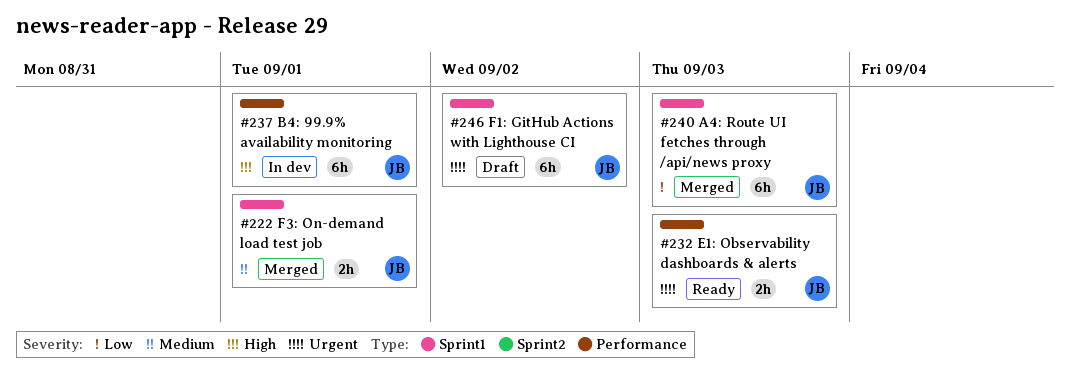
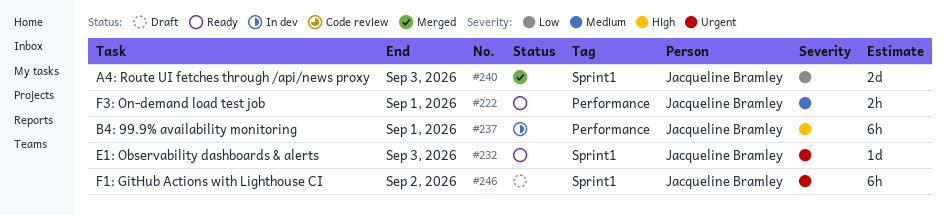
#222, status: Merged -> Ready
#222, label: Sprint1 -> Performance
#232, label: Performance -> Sprint1
#232, estimate: 2h -> 1d
#240, estimate: 6h -> 2d

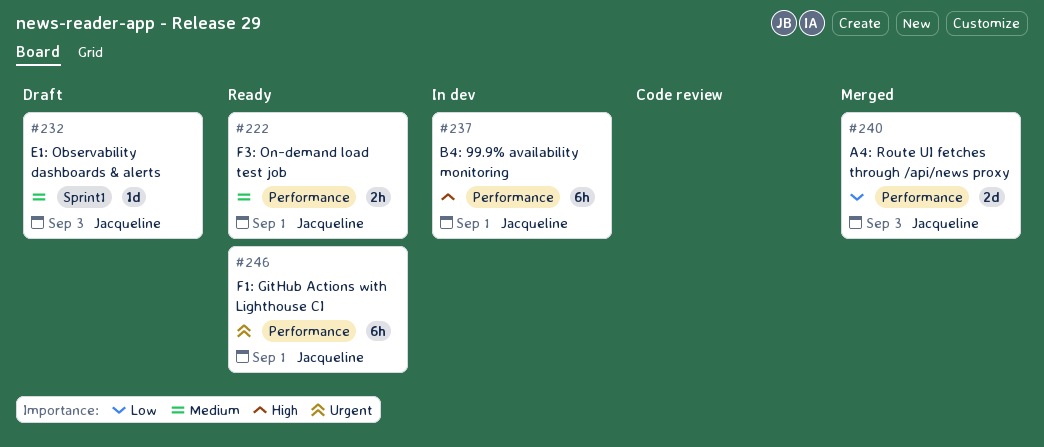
#232, status: Ready -> Draft
#232, priority: Urgent -> Medium
#240, label: Sprint1 -> Performance
#246, status: Draft -> Ready
#246, label: Sprint1 -> Performance
#246, due: Sep 2 -> Sep 1

